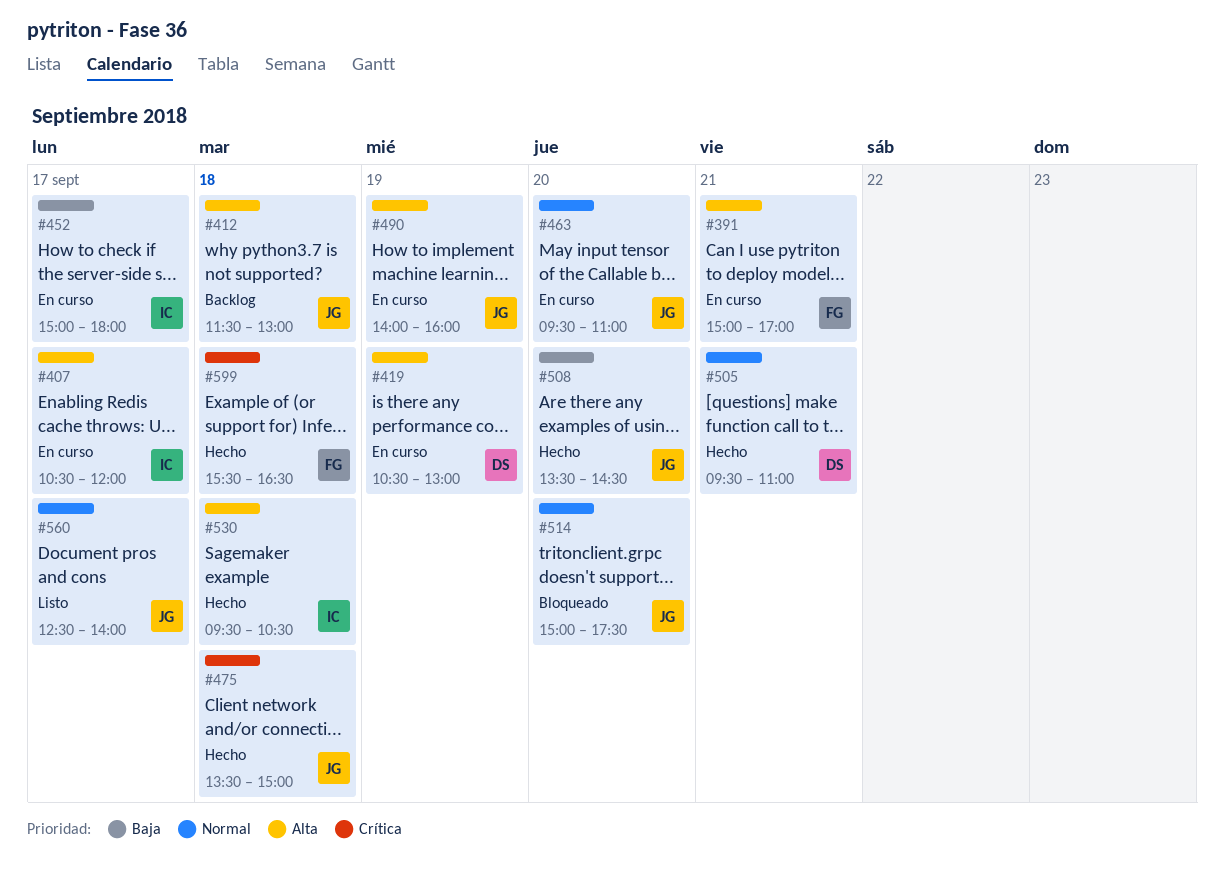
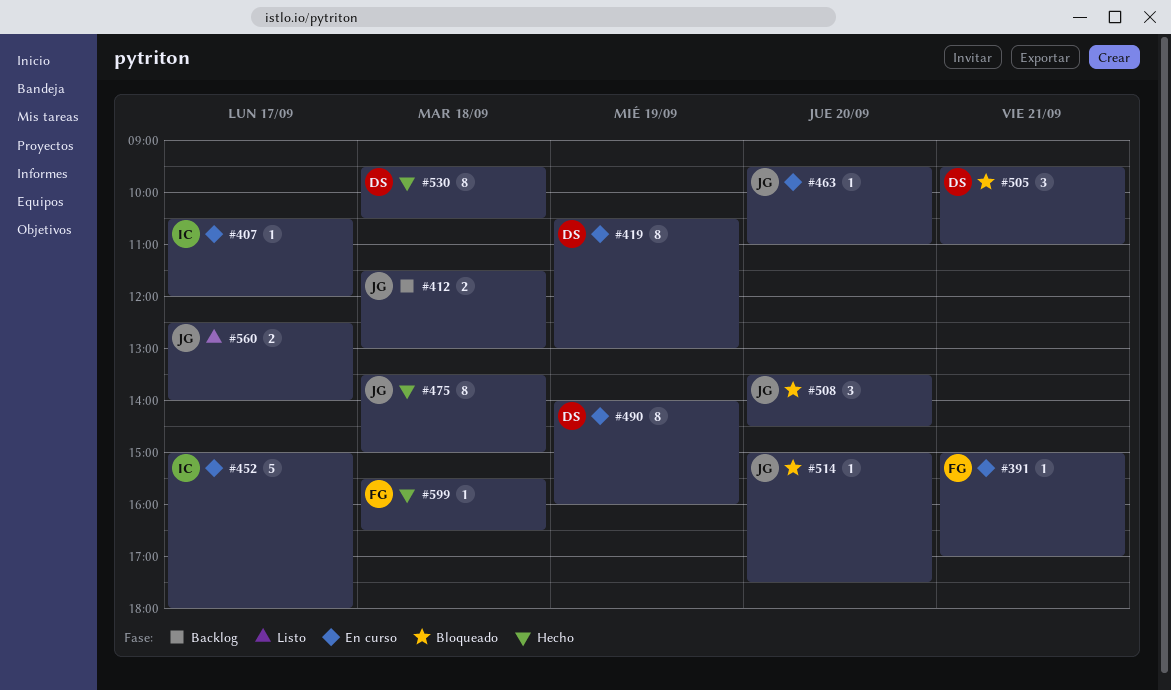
#490, owner: JG -> DS
#505, status: Hecho -> Bloqueado
#508, status: Hecho -> Bloqueado
#530, owner: IC -> DS

